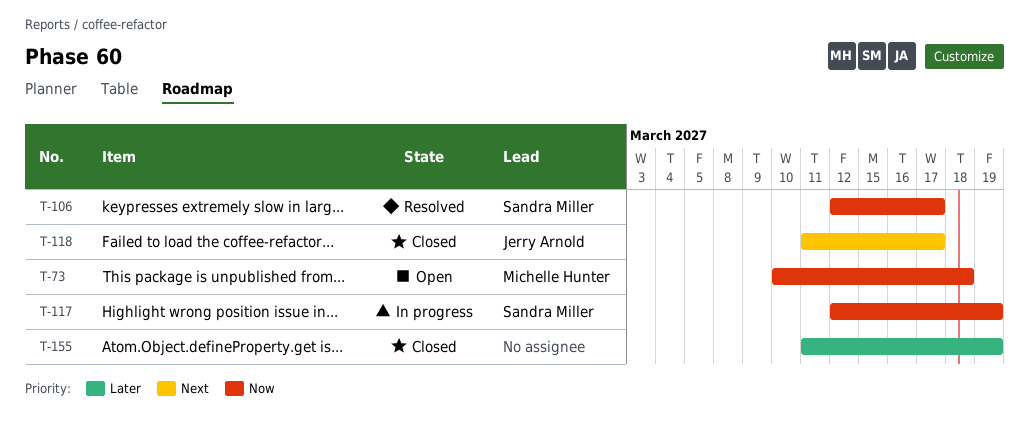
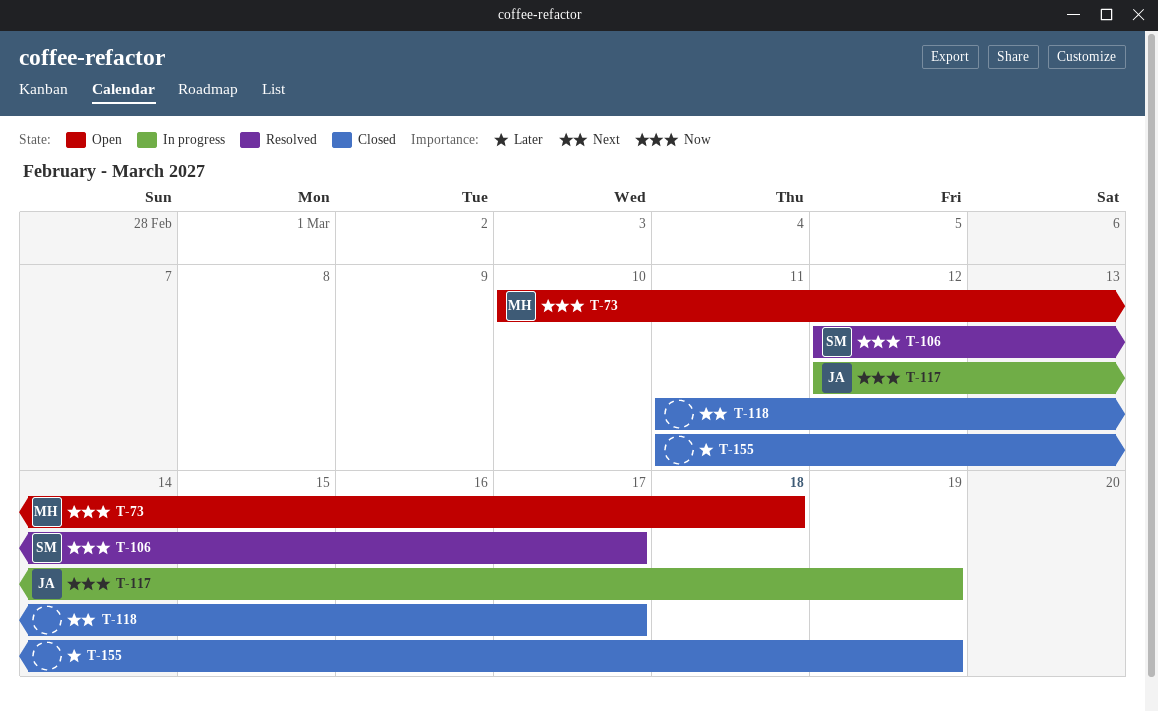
T-117, owner: Sandra Miller -> Jerry Arnold
T-118, owner: Jerry Arnold -> none

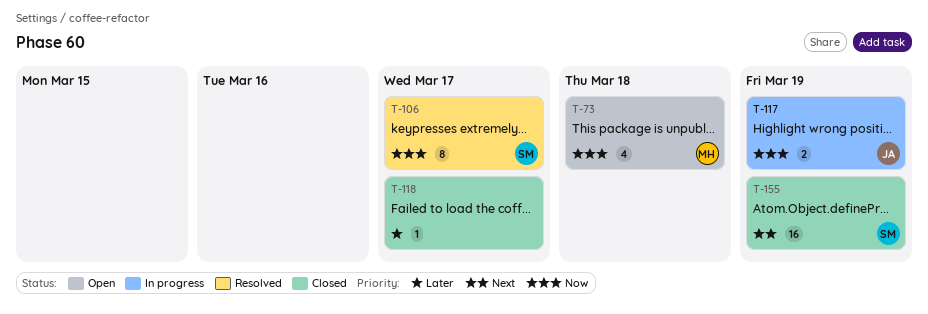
T-118, priority: Next -> Later
T-155, owner: none -> SM
T-155, priority: Later -> Next

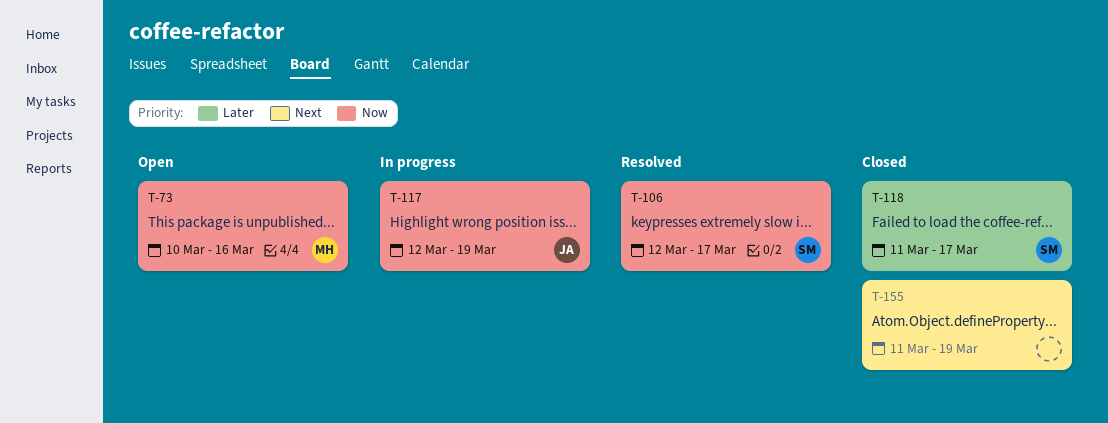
T-73, due: Mar 18 -> Mar 16
T-118, owner: none -> SM
T-155, owner: SM -> none

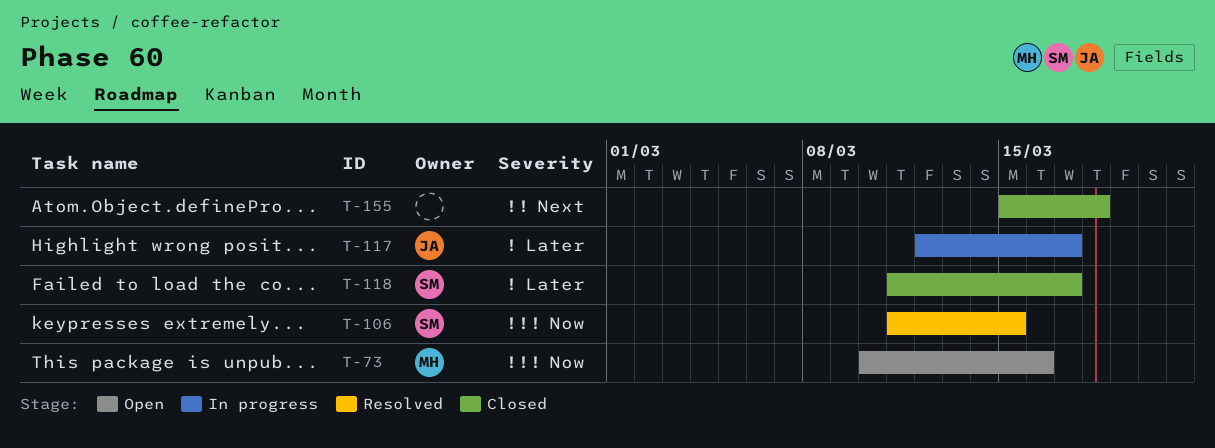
T-106, start: Mar 12 -> Mar 11
T-106, due: Mar 17 -> Mar 15
T-117, priority: Now -> Later
T-117, due: Mar 19 -> Mar 17
T-155, start: Mar 11 -> Mar 15
T-155, due: Mar 19 -> Mar 18

